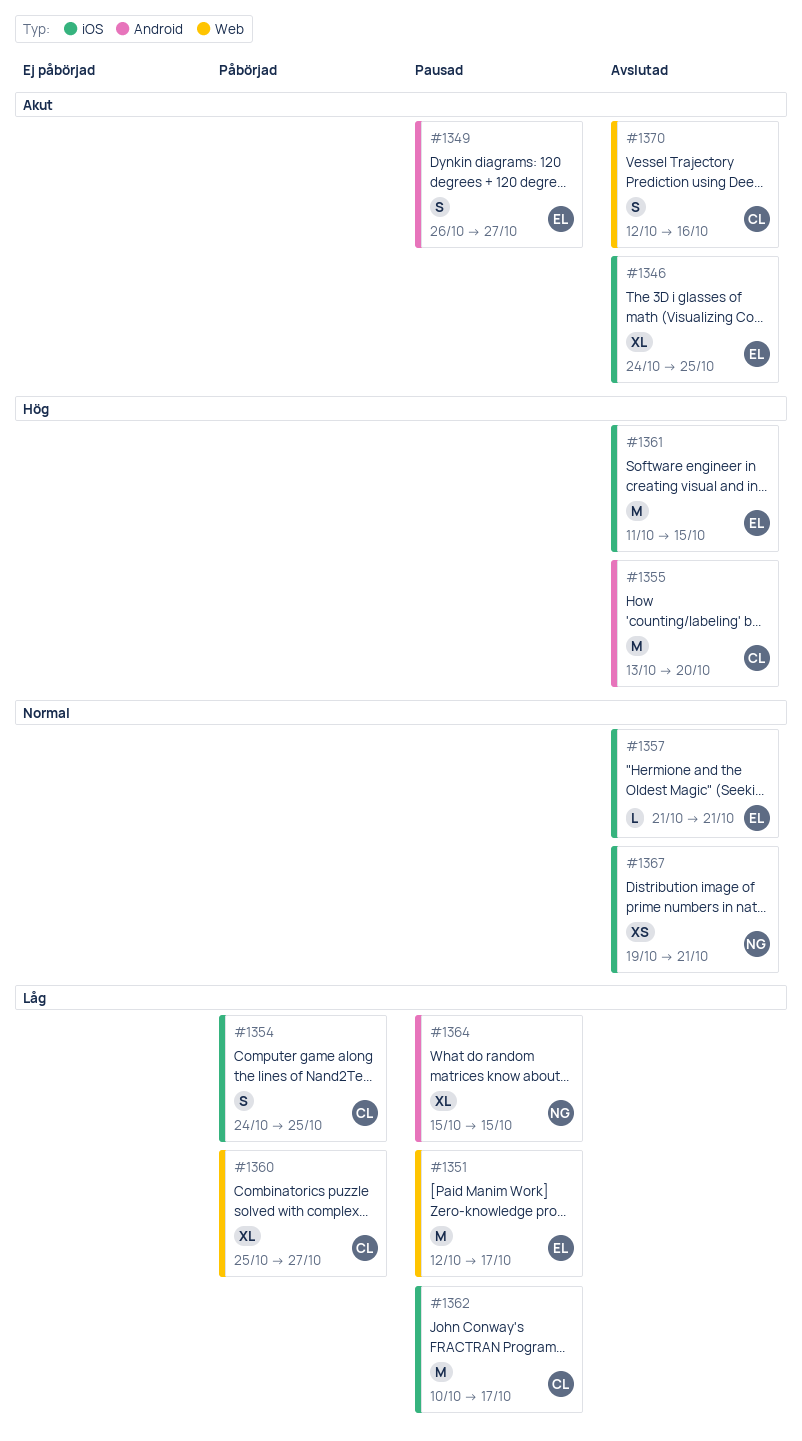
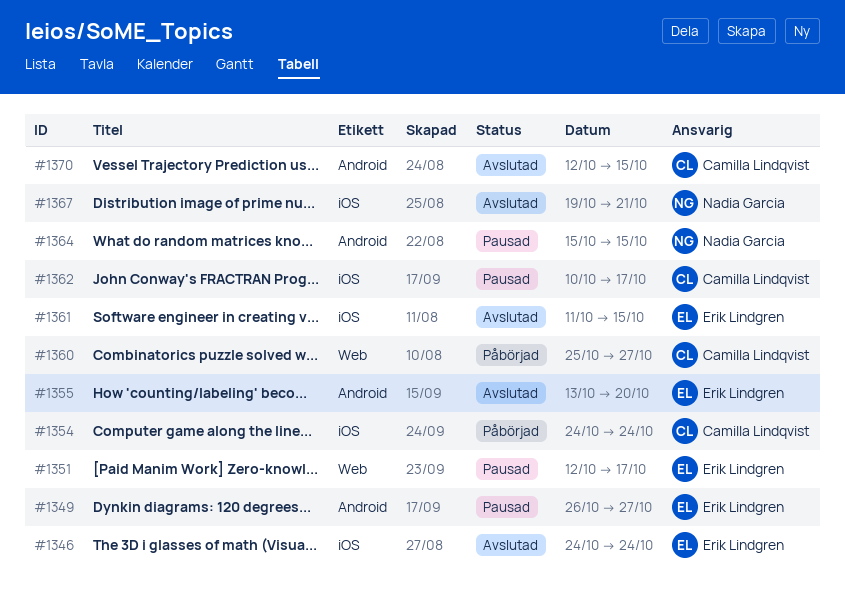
#1346, due: Oct 25 -> Oct 24
#1354, due: Oct 25 -> Oct 24
#1355, owner: Camilla Lindqvist -> Erik Lindgren
#1357: present -> none
#1370, label: Web -> Android
#1370, due: Oct 16 -> Oct 15

